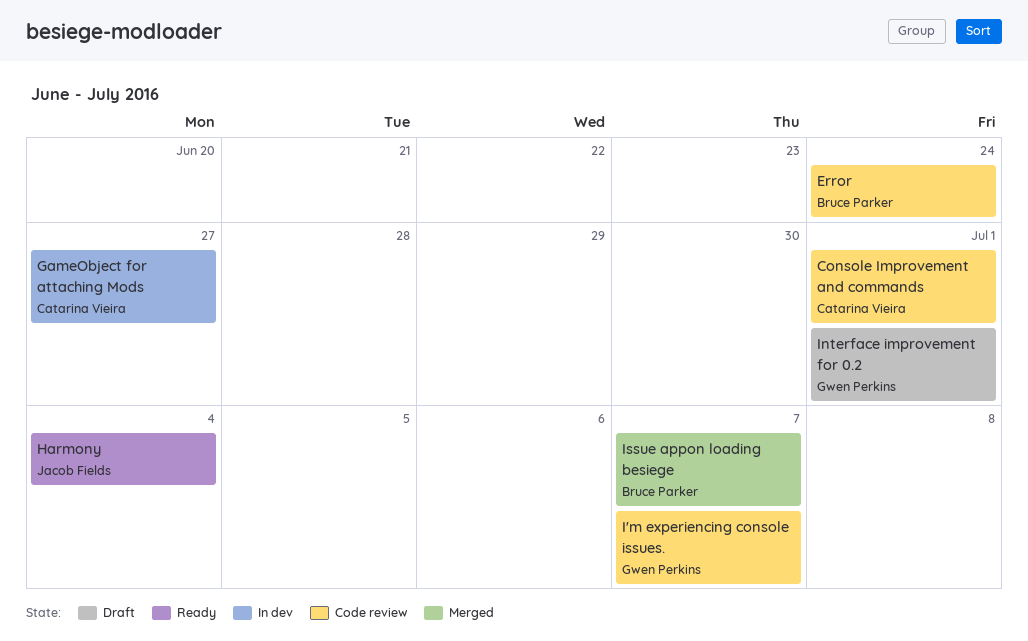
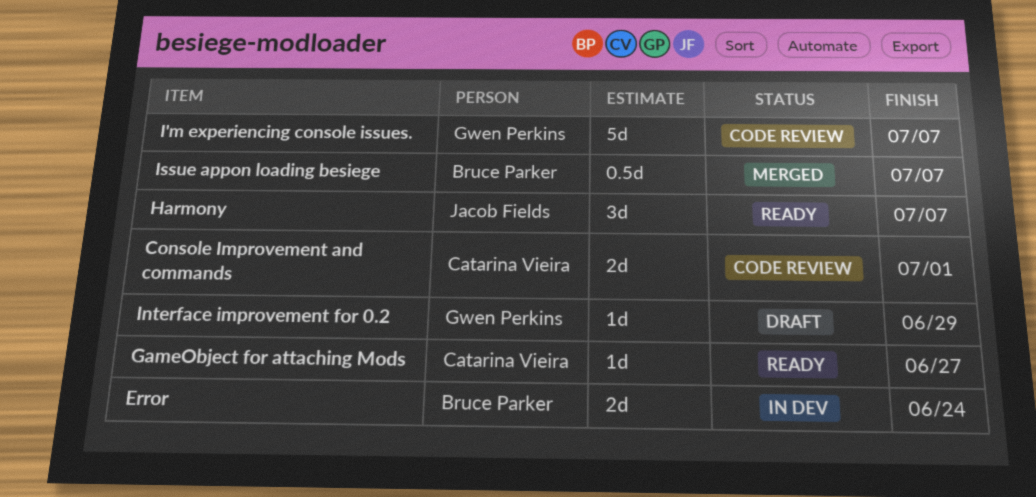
Error, status: Code review -> In dev
GameObject for attaching Mods, status: In dev -> Ready
Harmony, due: Jul 4 -> Jul 7
Interface improvement for 0.2, due: Jul 1 -> Jun 29

